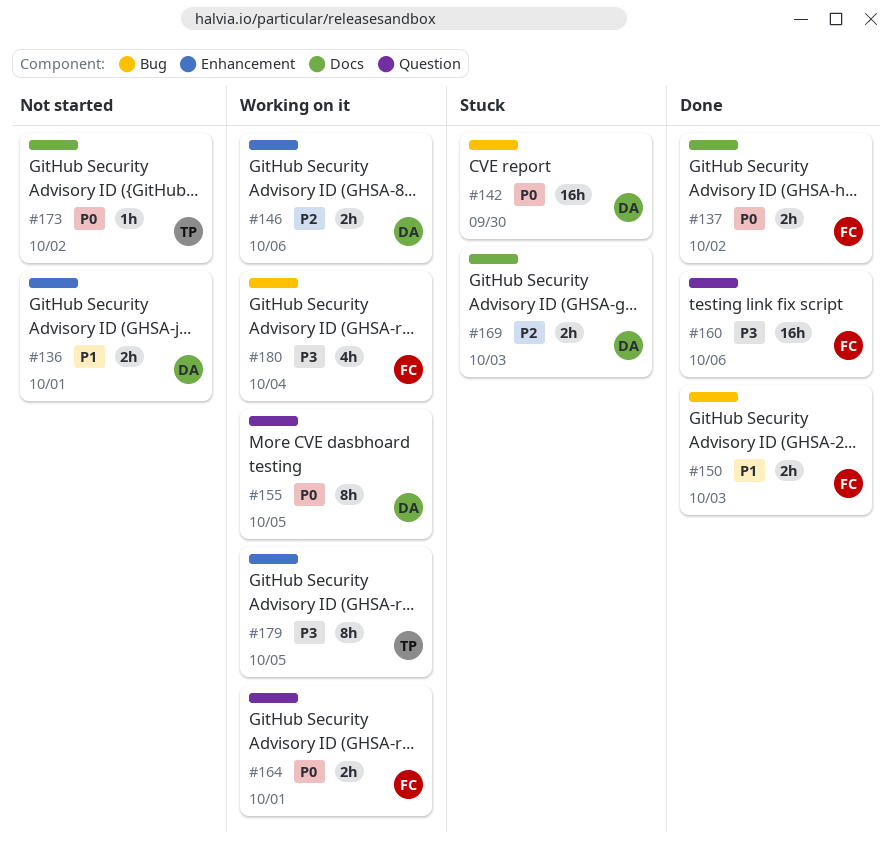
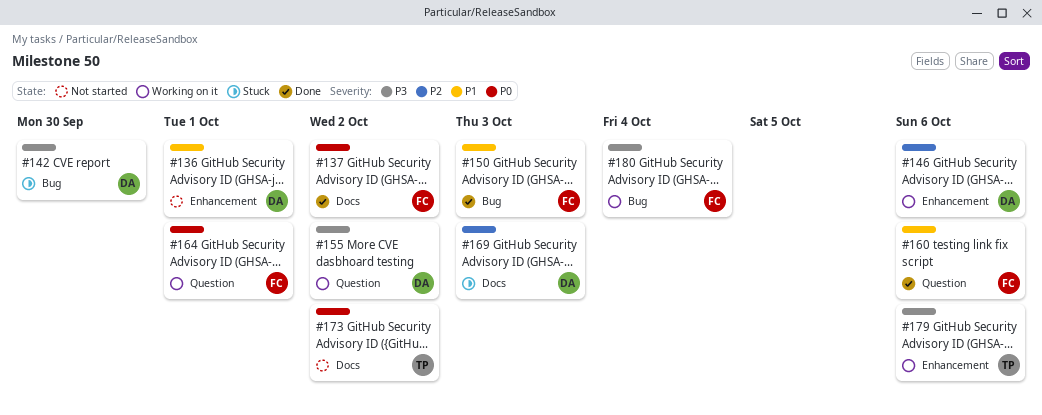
#142, priority: P0 -> P3
#155, priority: P0 -> P3
#155, due: Oct 5 -> Oct 2
#160, priority: P3 -> P1
#179, due: Oct 5 -> Oct 6

